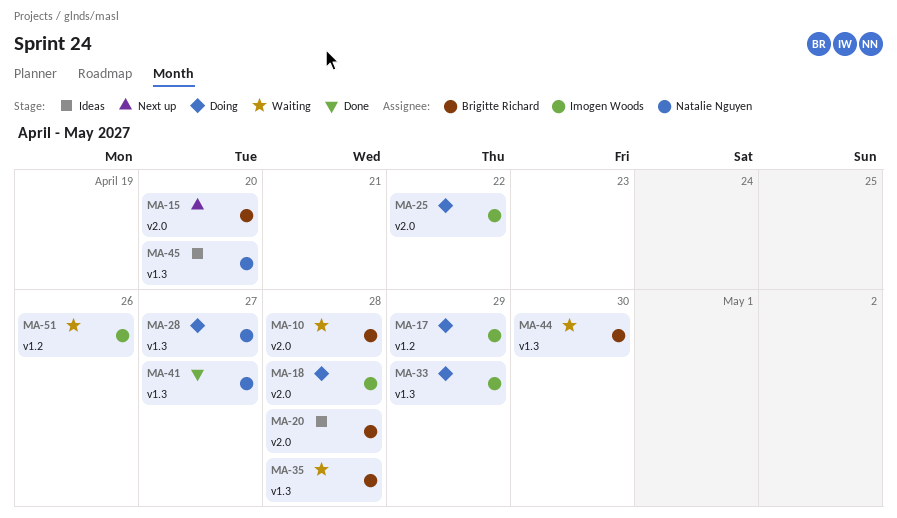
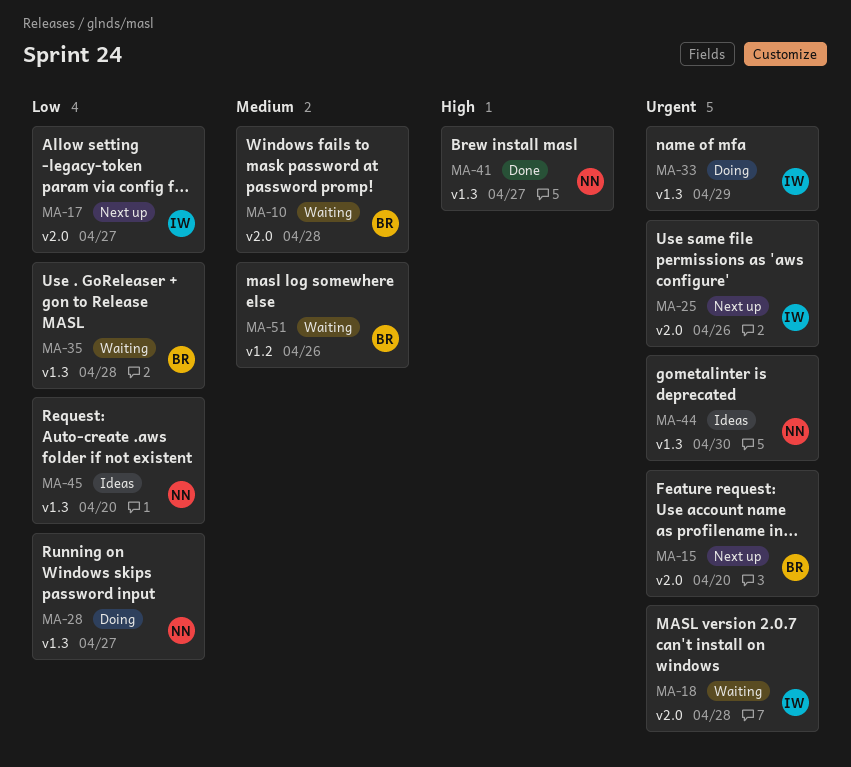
MA-17, status: Doing -> Next up
MA-17, label: v1.2 -> v2.0
MA-17, due: Apr 29 -> Apr 27
MA-18, status: Doing -> Waiting
MA-20: present -> none
MA-25, status: Doing -> Next up
MA-25, due: Apr 22 -> Apr 26
MA-44, status: Waiting -> Ideas
MA-44, owner: Brigitte Richard -> Natalie Nguyen
MA-51, owner: Imogen Woods -> Brigitte Richard

